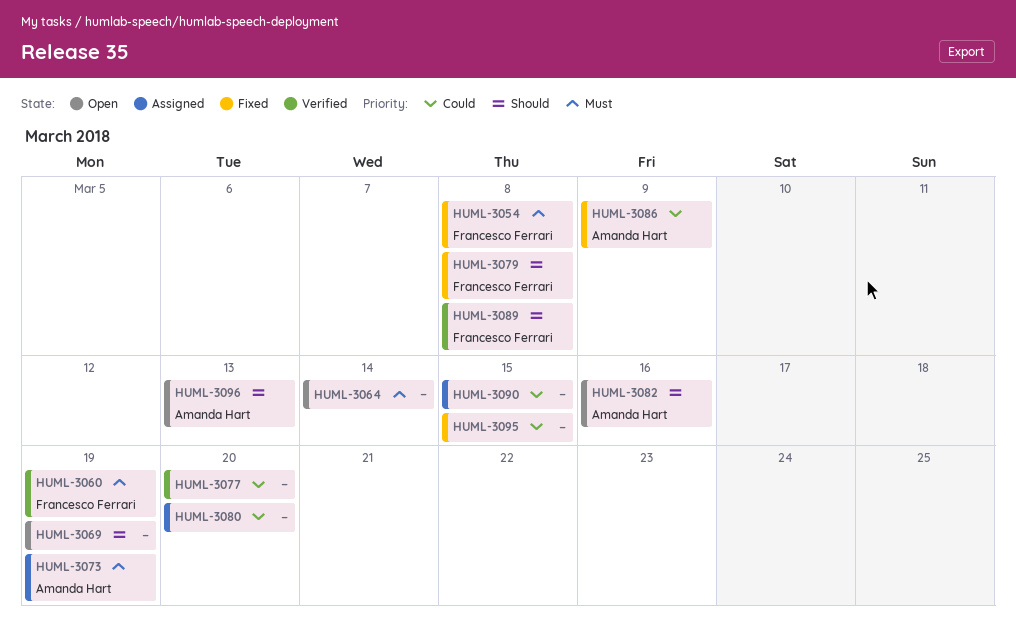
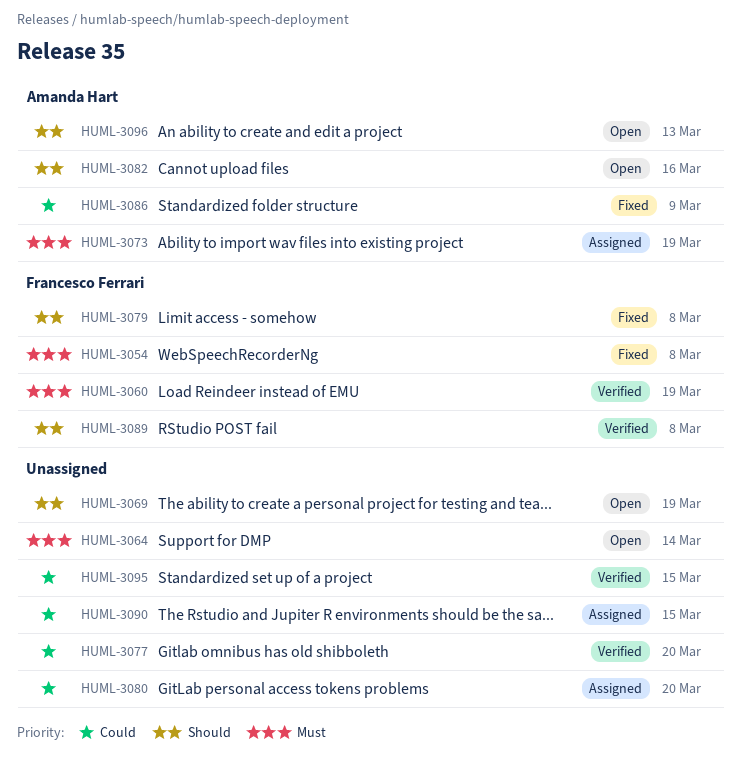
HUML-3095, status: Fixed -> Verified

